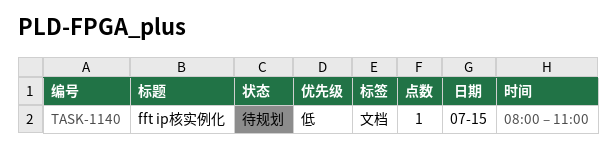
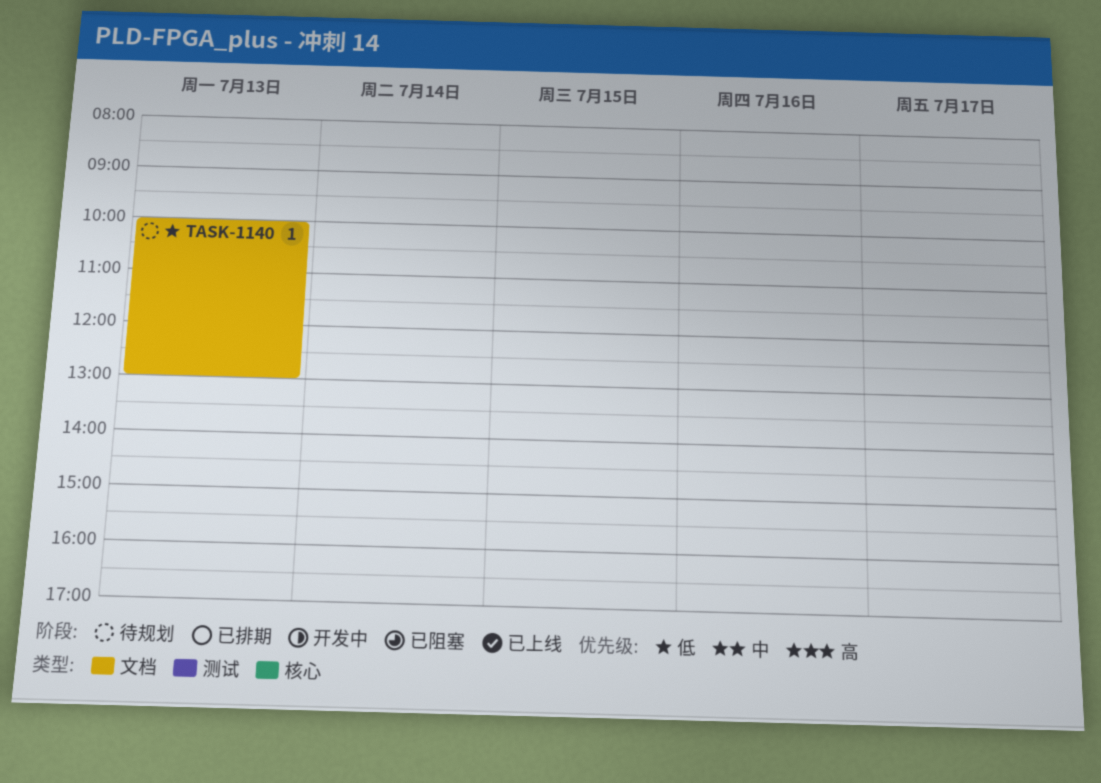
TASK-1140, day: Jul 15 -> Jul 13
TASK-1140, begins: 08:00 -> 10:00
TASK-1140, ends: 11:00 -> 13:00

